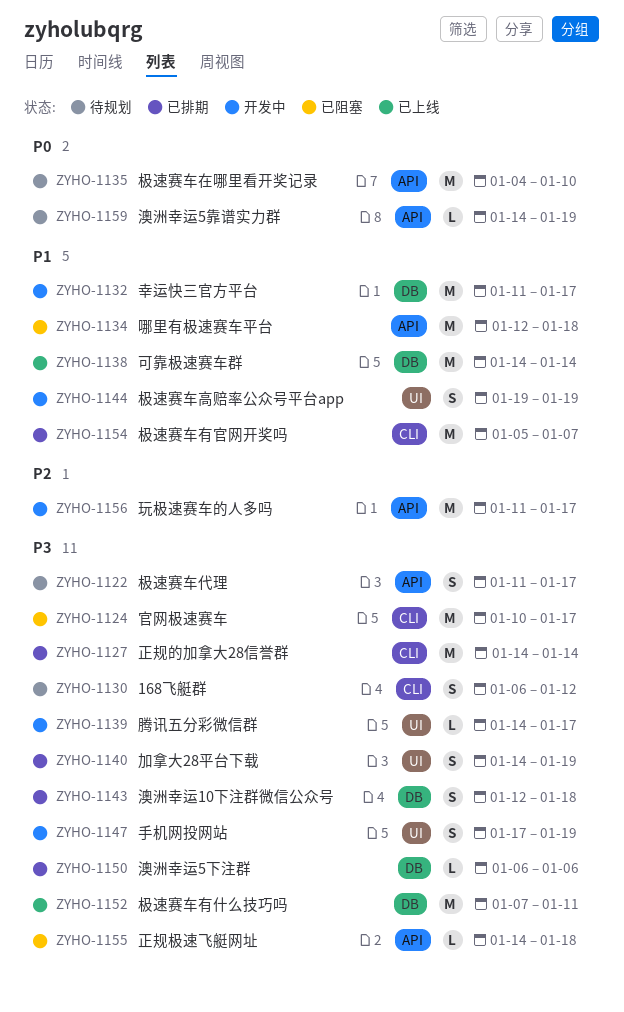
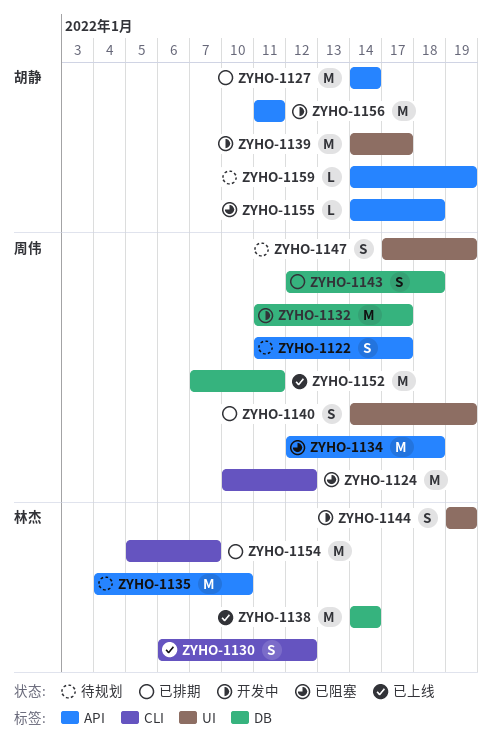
ZYHO-1124, due: Jan 17 -> Jan 12
ZYHO-1127, label: CLI -> API
ZYHO-1130, status: 待规划 -> 已上线
ZYHO-1139, estimate: L -> M
ZYHO-1147, status: 开发中 -> 待规划
ZYHO-1150: present -> none
ZYHO-1156, due: Jan 17 -> Jan 11

